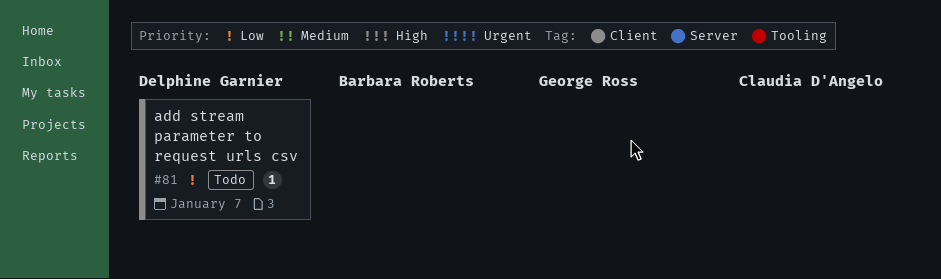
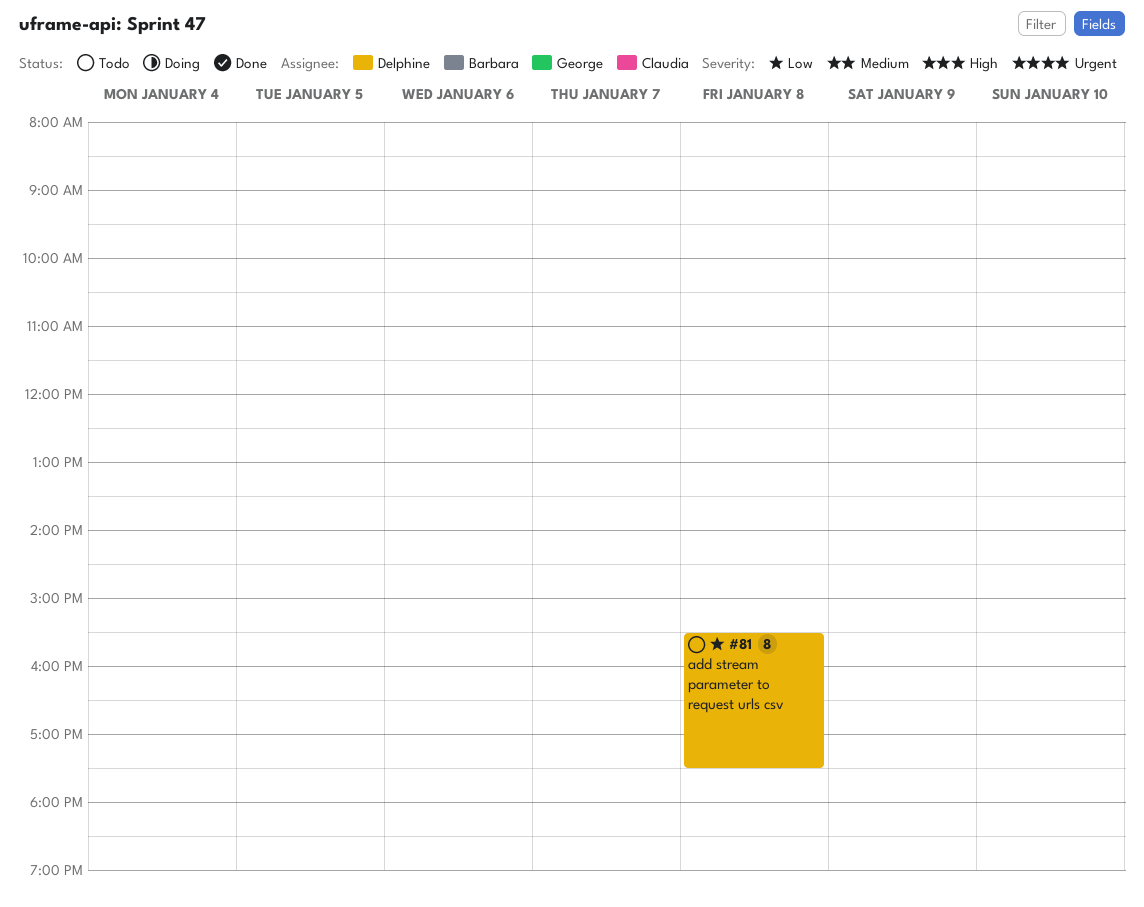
#81, estimate: 1 -> 8
#81, day: Jan 7 -> Jan 8

